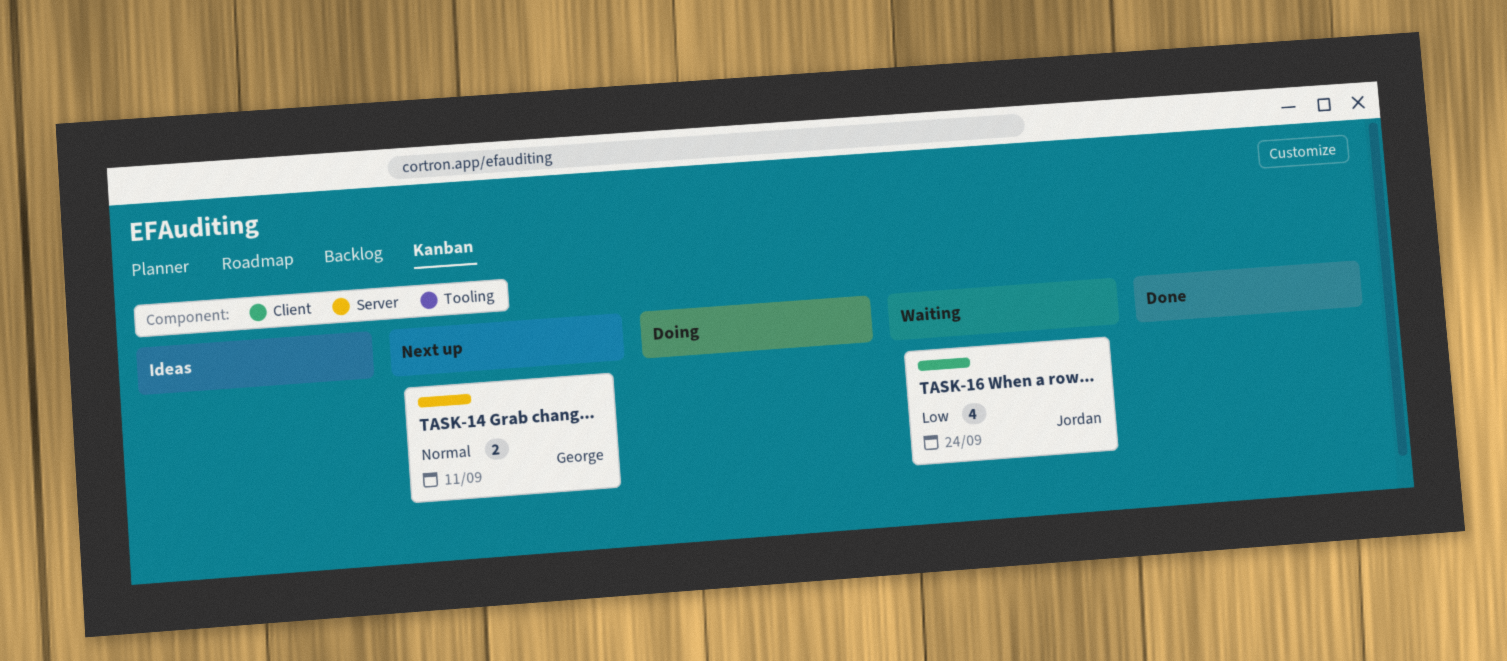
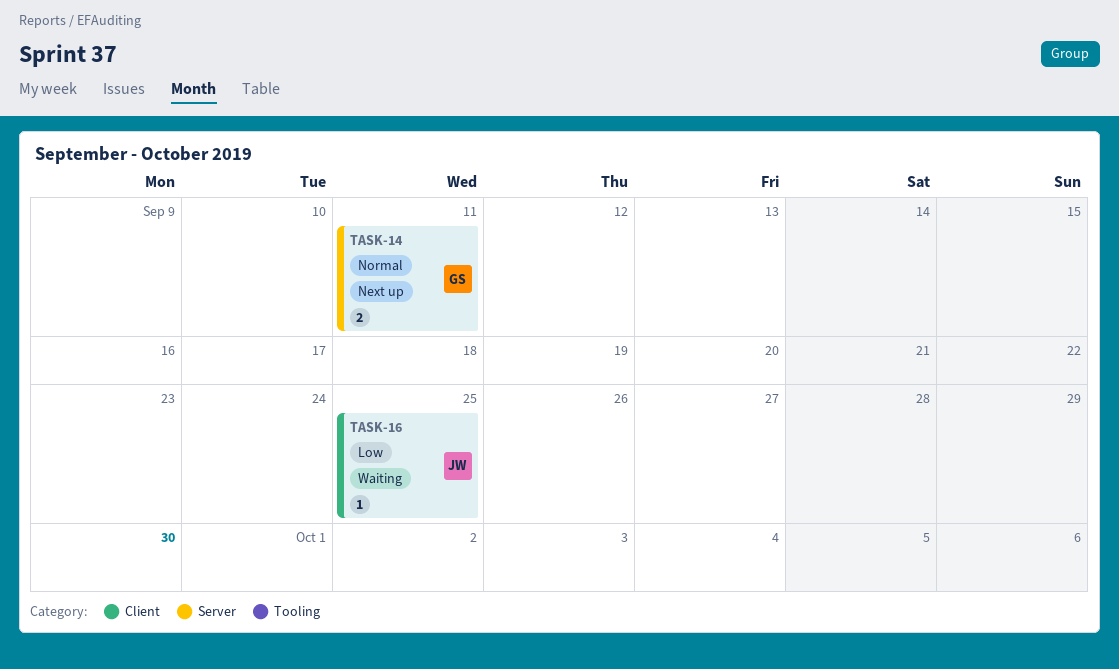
TASK-16, estimate: 4 -> 1
TASK-16, due: Sep 24 -> Sep 25

